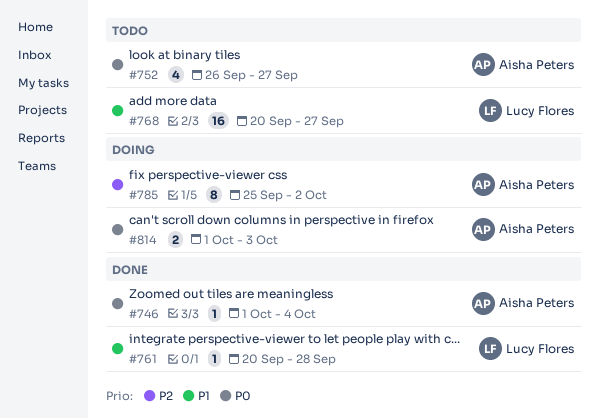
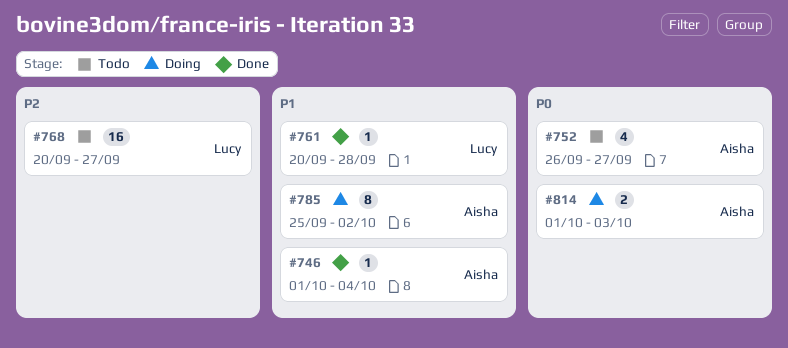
#746, priority: P0 -> P1
#768, priority: P1 -> P2
#785, priority: P2 -> P1

